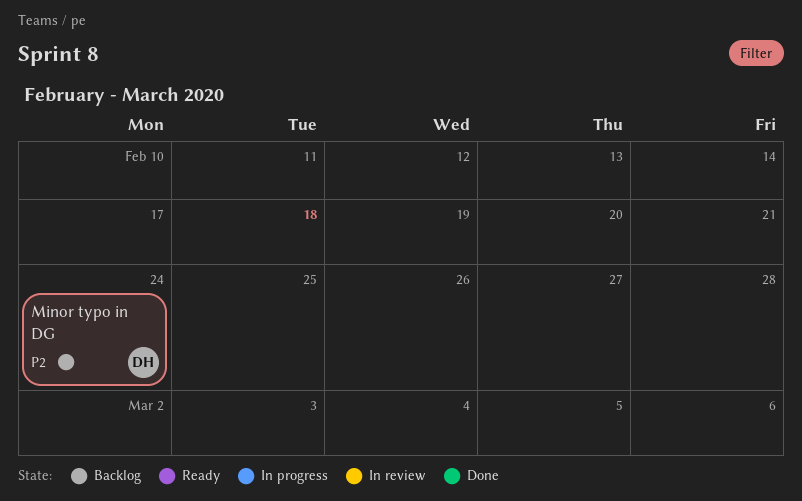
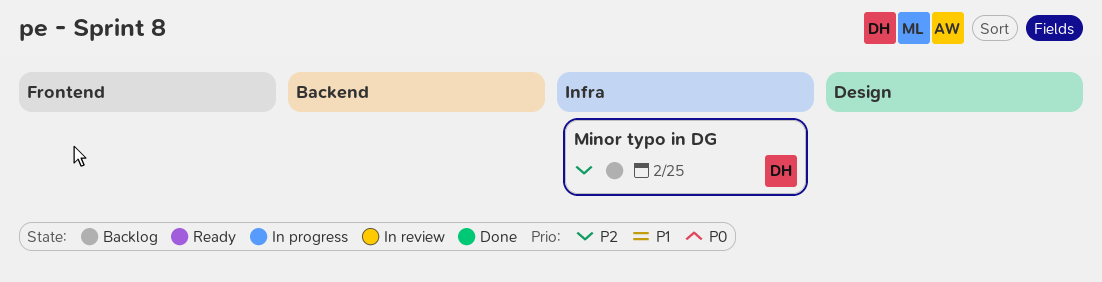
Minor typo in DG, due: Feb 24 -> Feb 25

